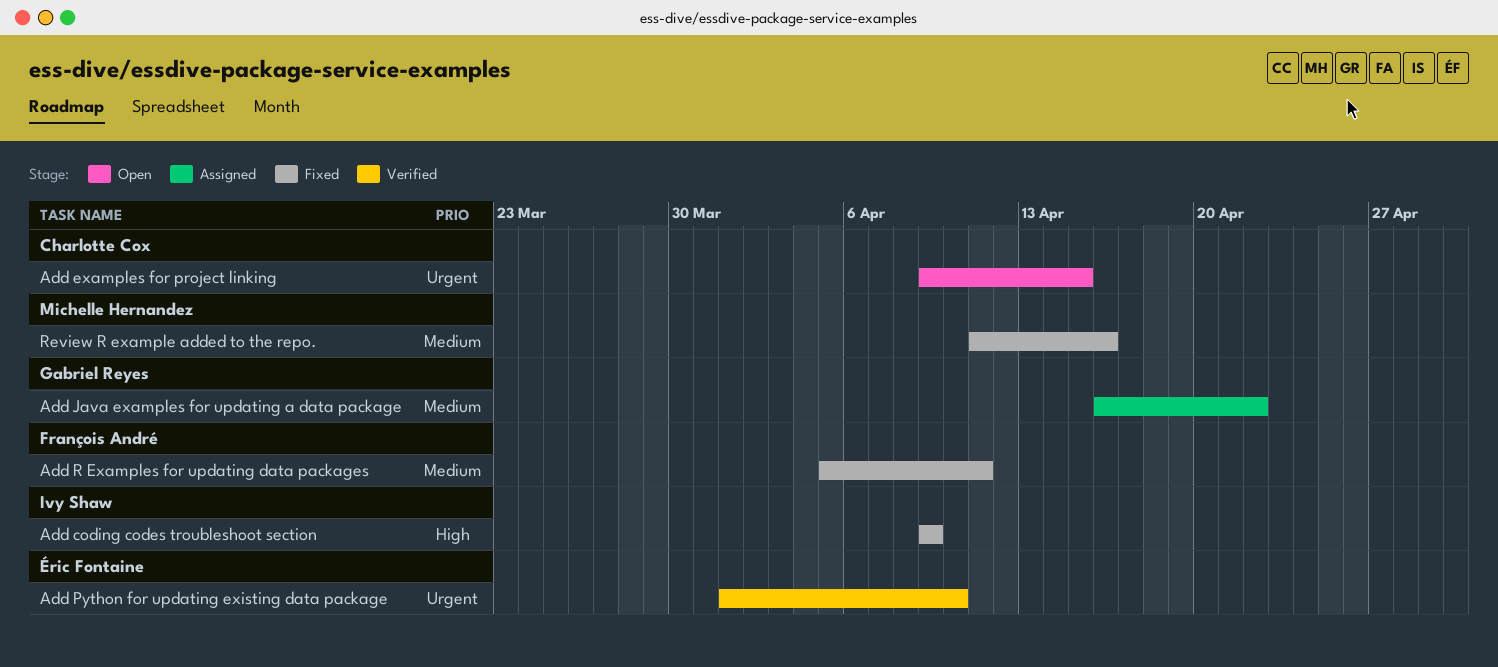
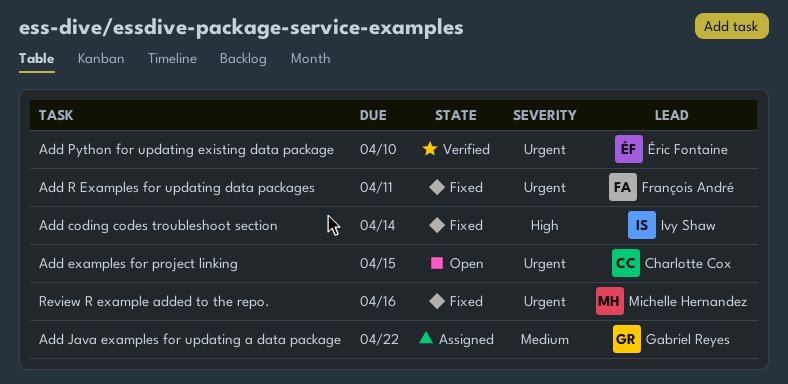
Add coding codes troubleshoot section, due: Apr 9 -> Apr 14
Add R Examples for updating data packages, priority: Medium -> Urgent
Review R example added to the repo., priority: Medium -> Urgent

